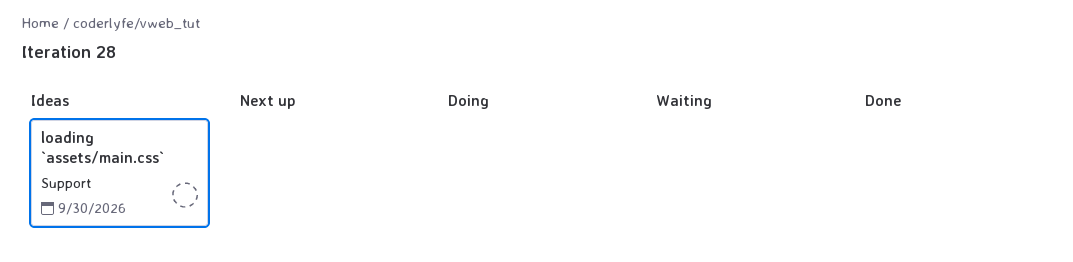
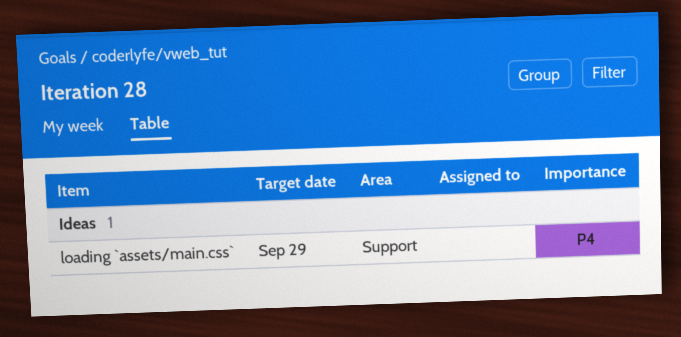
loading `assets/main.css`, due: Sep 30 -> Sep 29

